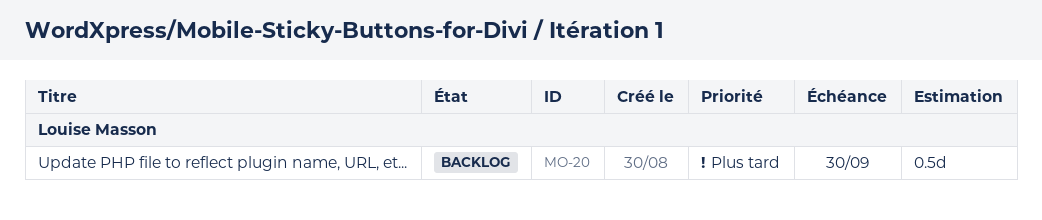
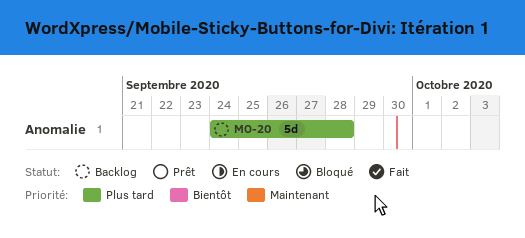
MO-20, estimate: 0.5d -> 5d
MO-20, due: Sep 30 -> Sep 28

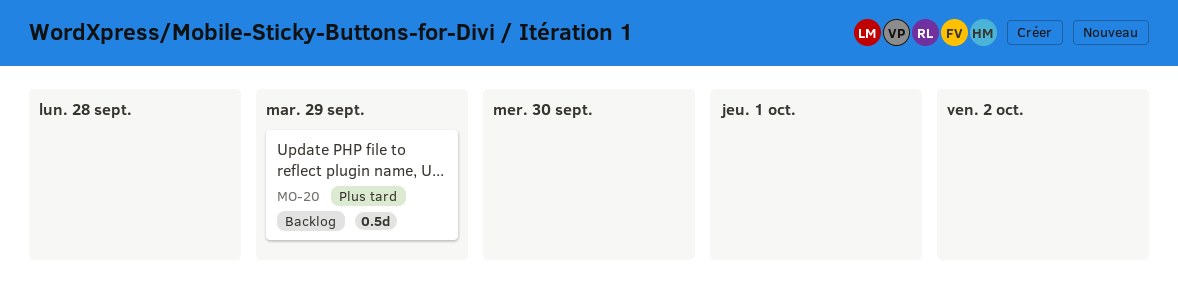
MO-20, estimate: 5d -> 0.5d
MO-20, due: Sep 28 -> Sep 29

